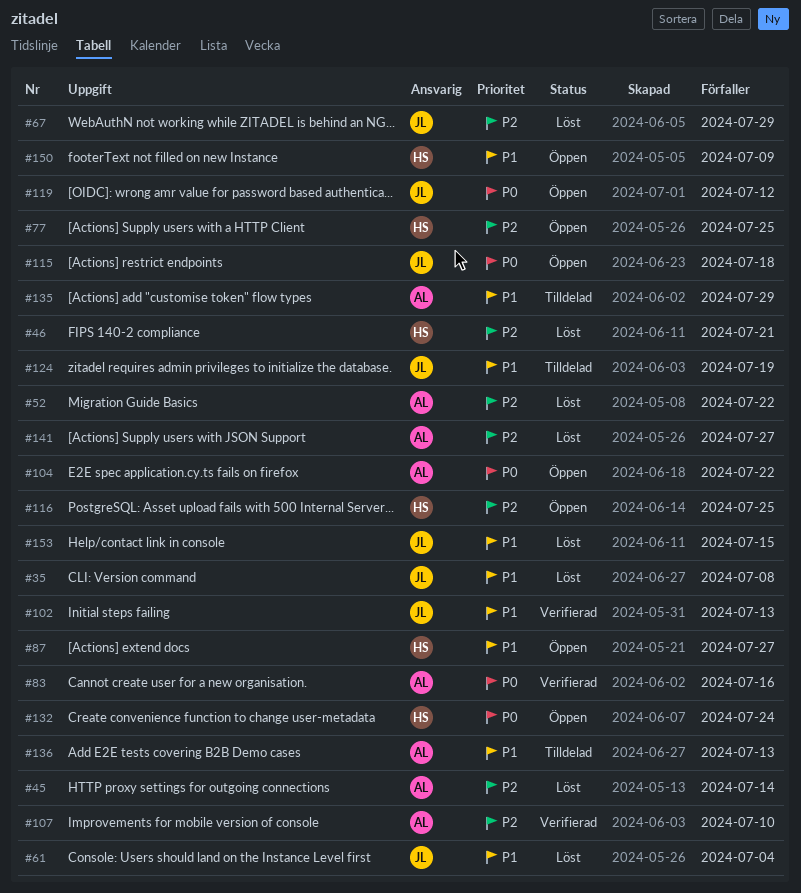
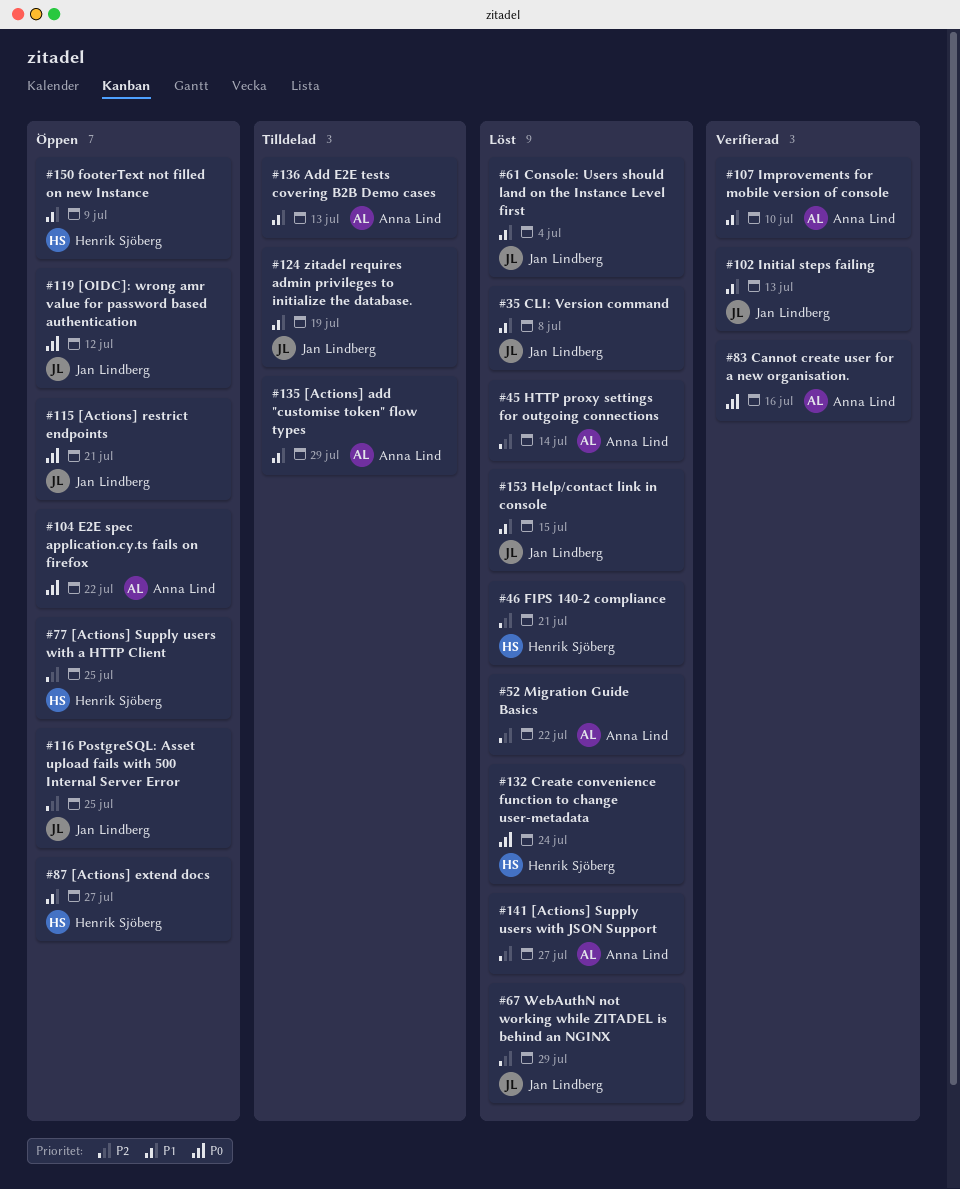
#107, priority: P2 -> P1
#115, due: Jul 18 -> Jul 21
#116, owner: Henrik Sjöberg -> Jan Lindberg
#132, status: Öppen -> Löst

